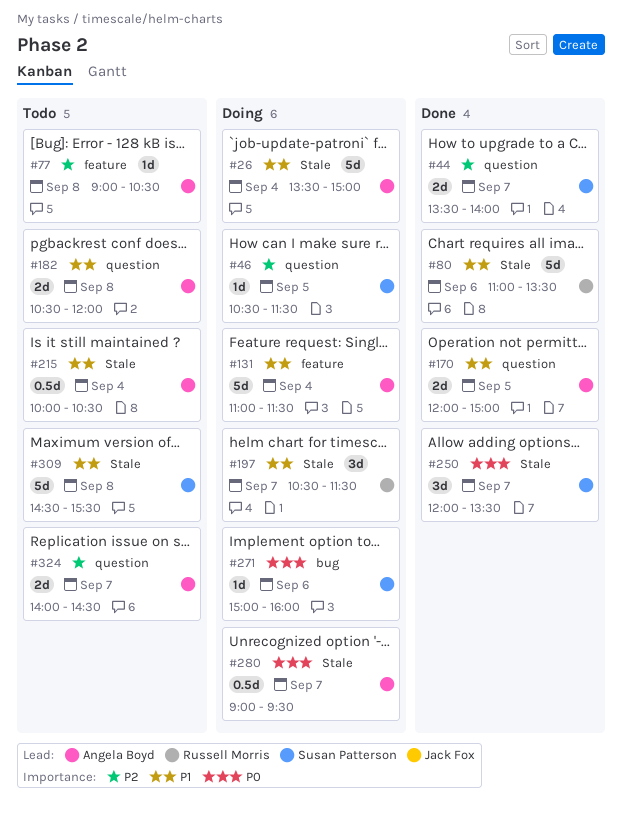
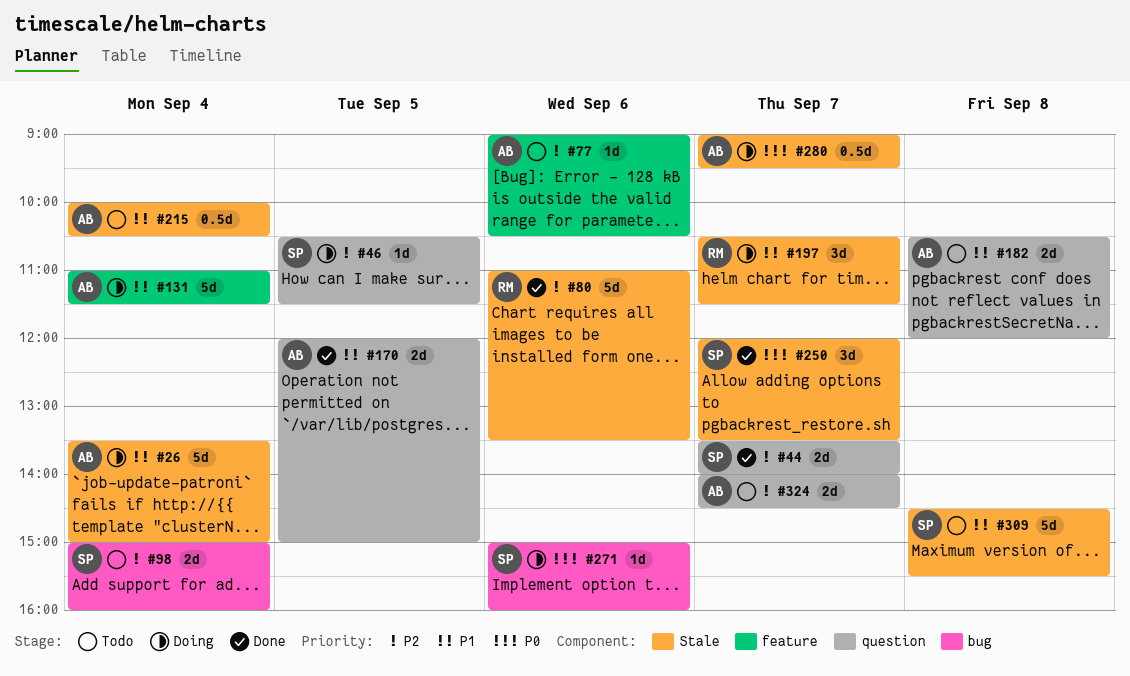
#77, day: Sep 8 -> Sep 6
#80, priority: P1 -> P2
#98: none -> present

